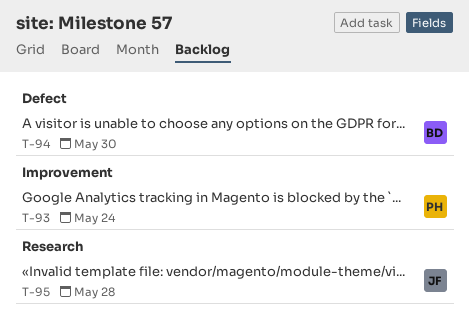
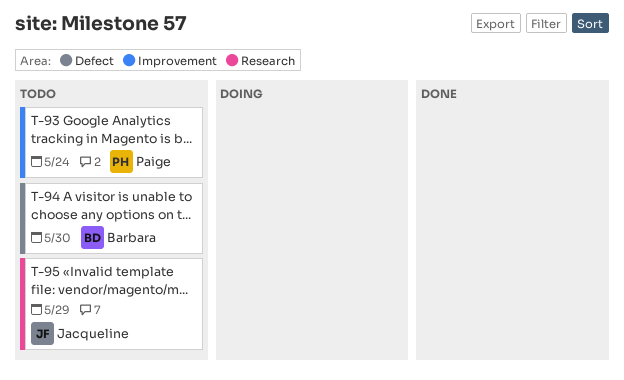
T-95, due: May 28 -> May 29

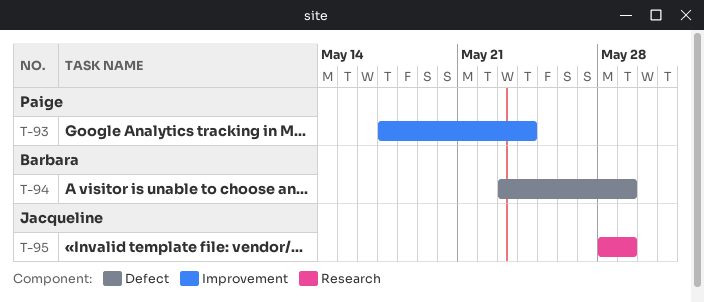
T-94, due: May 30 -> May 29

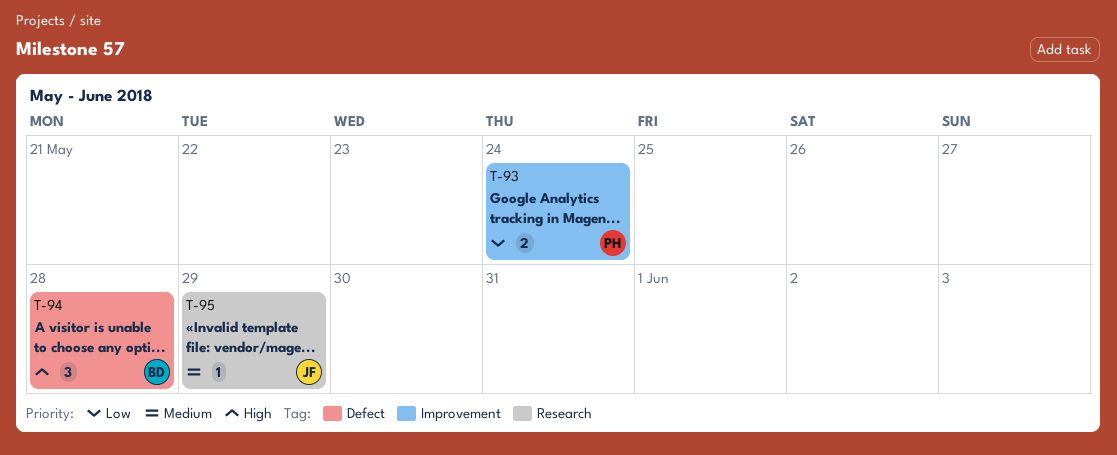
T-94, due: May 29 -> May 28

